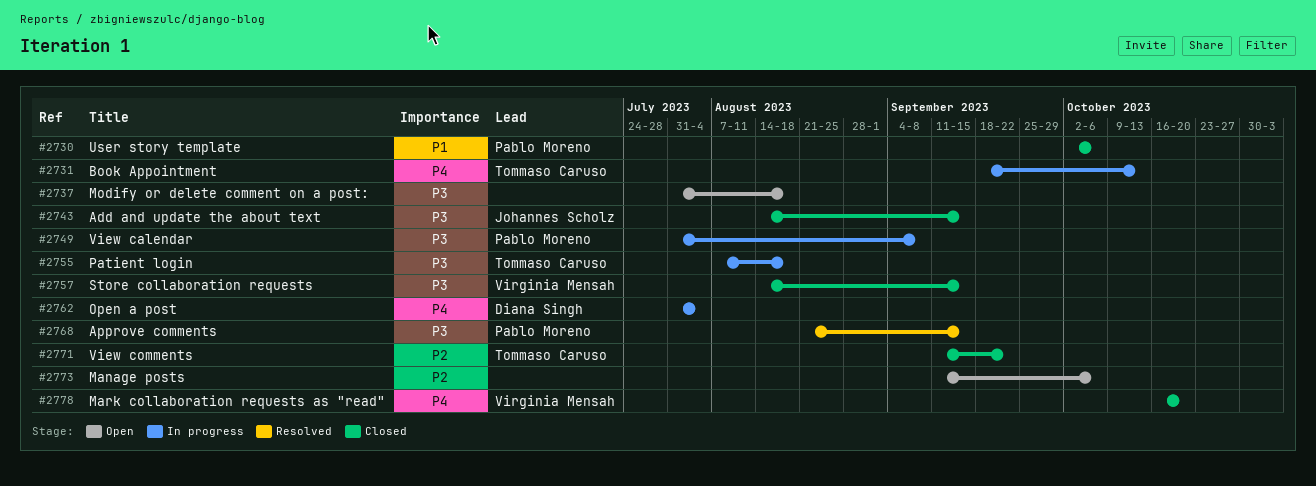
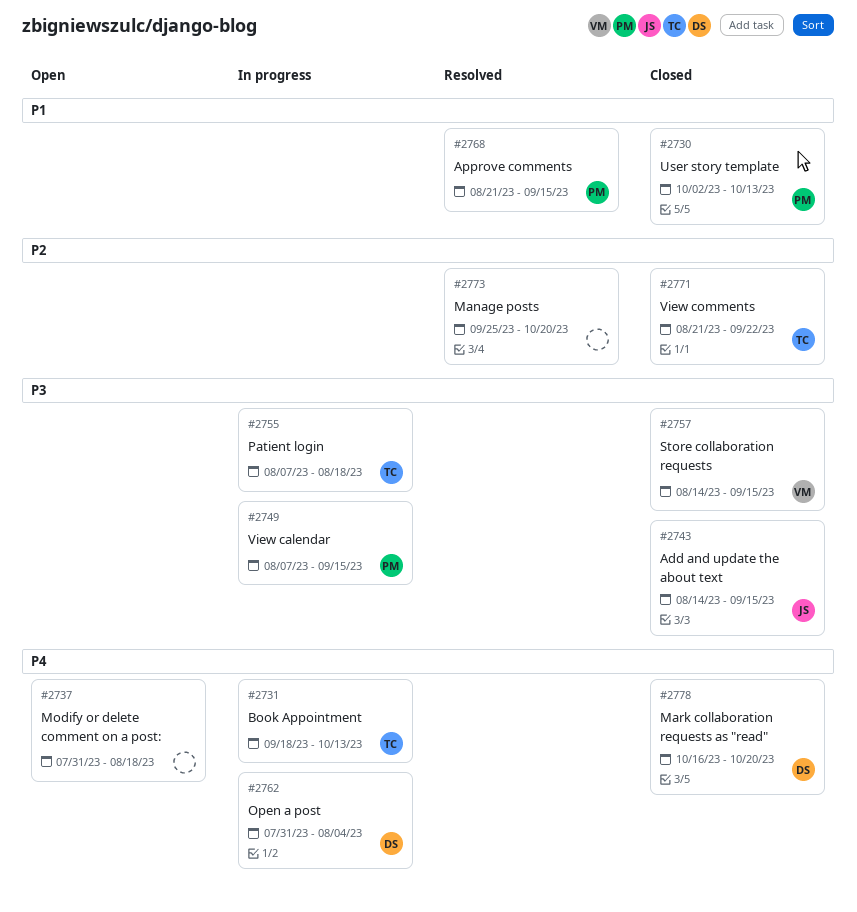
#2730, due: Oct 6 -> Oct 13
#2737, priority: P3 -> P4
#2749, start: Jul 31 -> Aug 7
#2749, due: Sep 8 -> Sep 15
#2768, priority: P3 -> P1
#2771, start: Sep 11 -> Aug 21
#2773, status: Open -> Resolved
#2773, start: Sep 11 -> Sep 25
#2773, due: Oct 6 -> Oct 20
#2778, owner: Virginia Mensah -> Diana Singh

